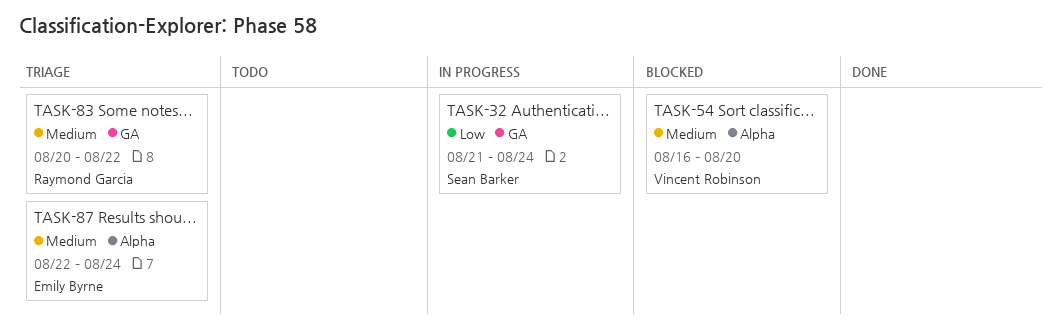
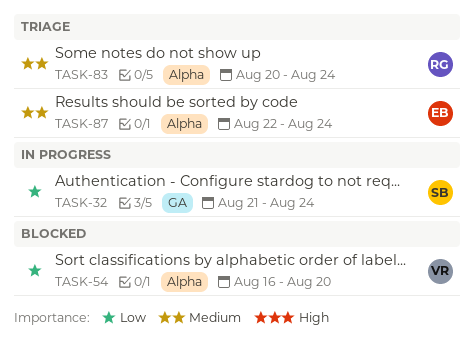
TASK-54, priority: Medium -> Low
TASK-83, label: GA -> Alpha
TASK-83, due: Aug 22 -> Aug 24

